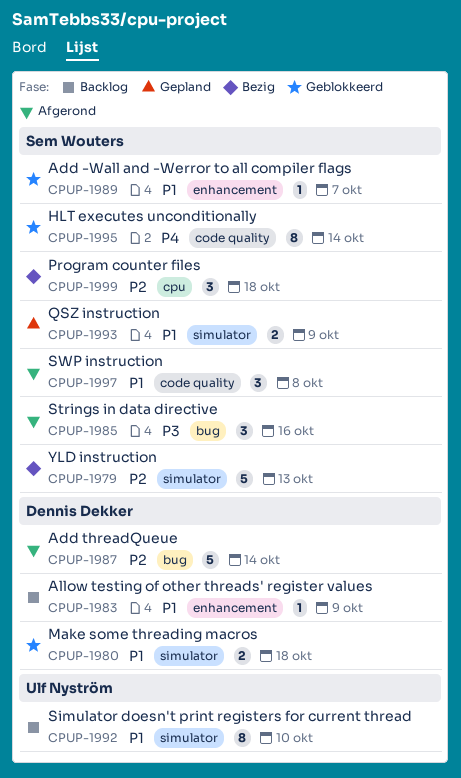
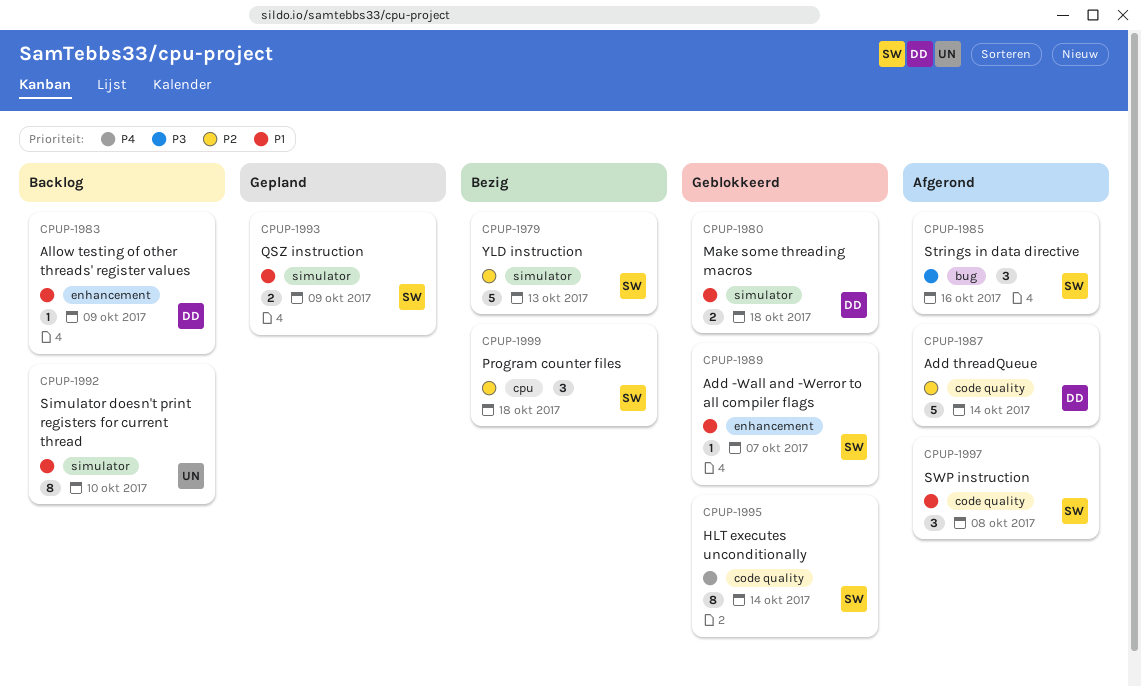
CPUP-1987, label: bug -> code quality

